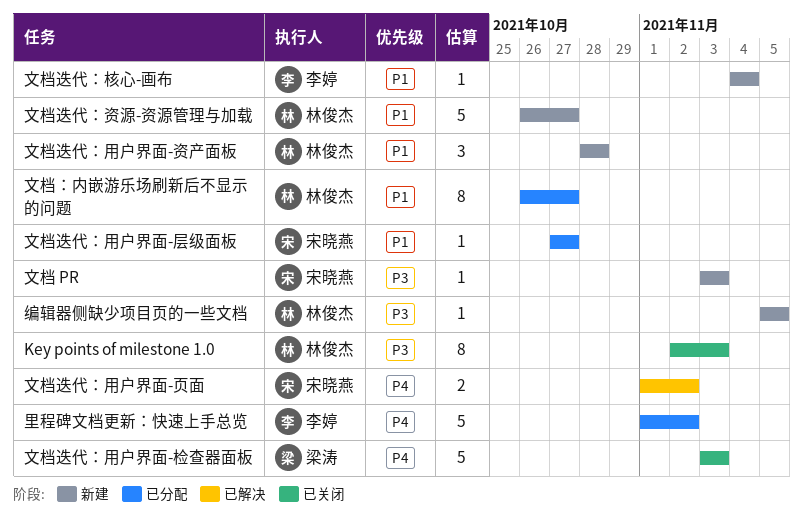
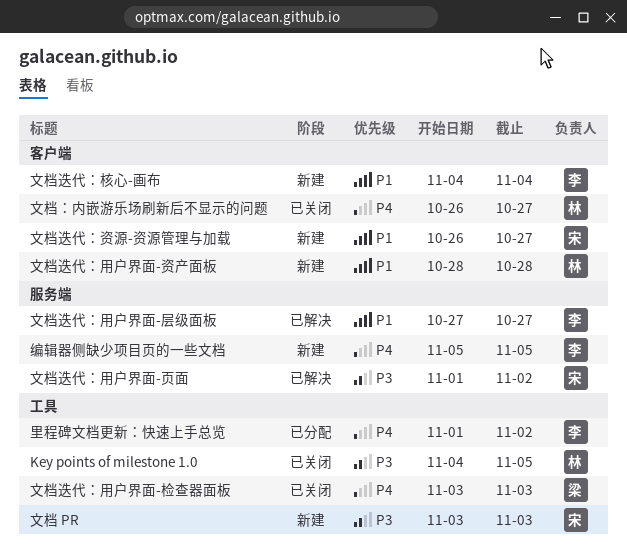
Key points of milestone 1.0, start: Nov 2 -> Nov 4
Key points of milestone 1.0, due: Nov 3 -> Nov 5
文档迭代：用户界面-层级面板, status: 已分配 -> 已解决
文档迭代：用户界面-层级面板, owner: 宋晓燕 -> 李婷
文档迭代：用户界面-页面, priority: P4 -> P3
文档迭代：资源-资源管理与加载, owner: 林俊杰 -> 宋晓燕
文档：内嵌游乐场刷新后不显示的问题, status: 已分配 -> 已关闭
文档：内嵌游乐场刷新后不显示的问题, priority: P1 -> P4
编辑器侧缺少项目页的一些文档, owner: 林俊杰 -> 李婷
编辑器侧缺少项目页的一些文档, priority: P3 -> P4

